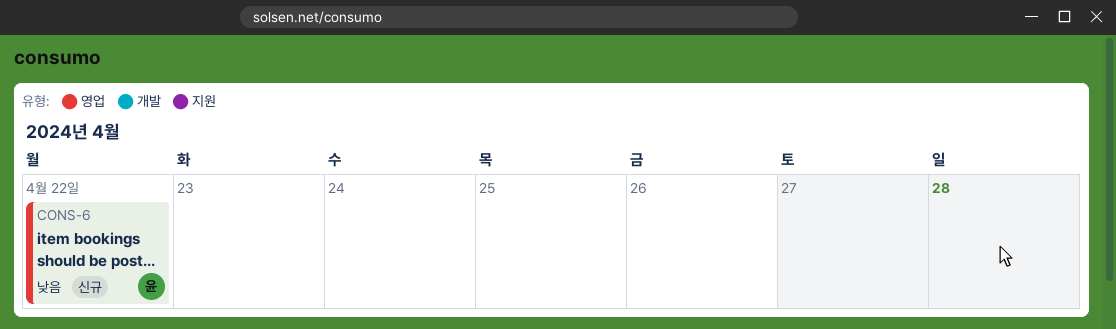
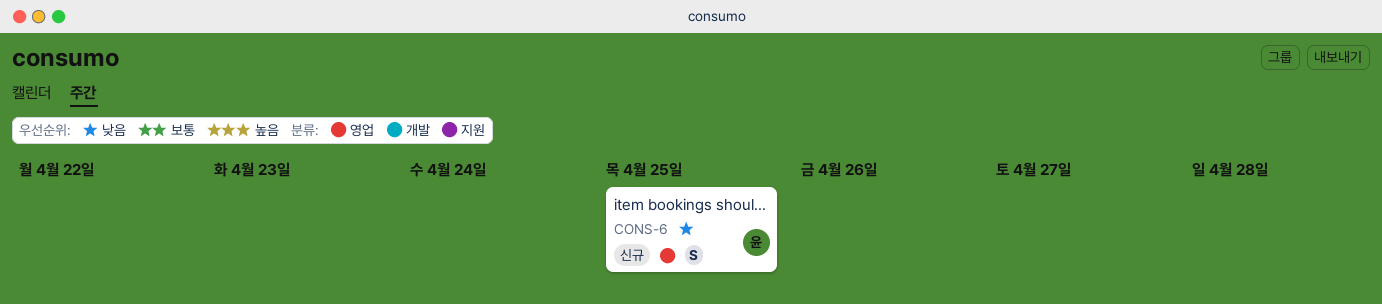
CONS-6, due: Apr 22 -> Apr 25

